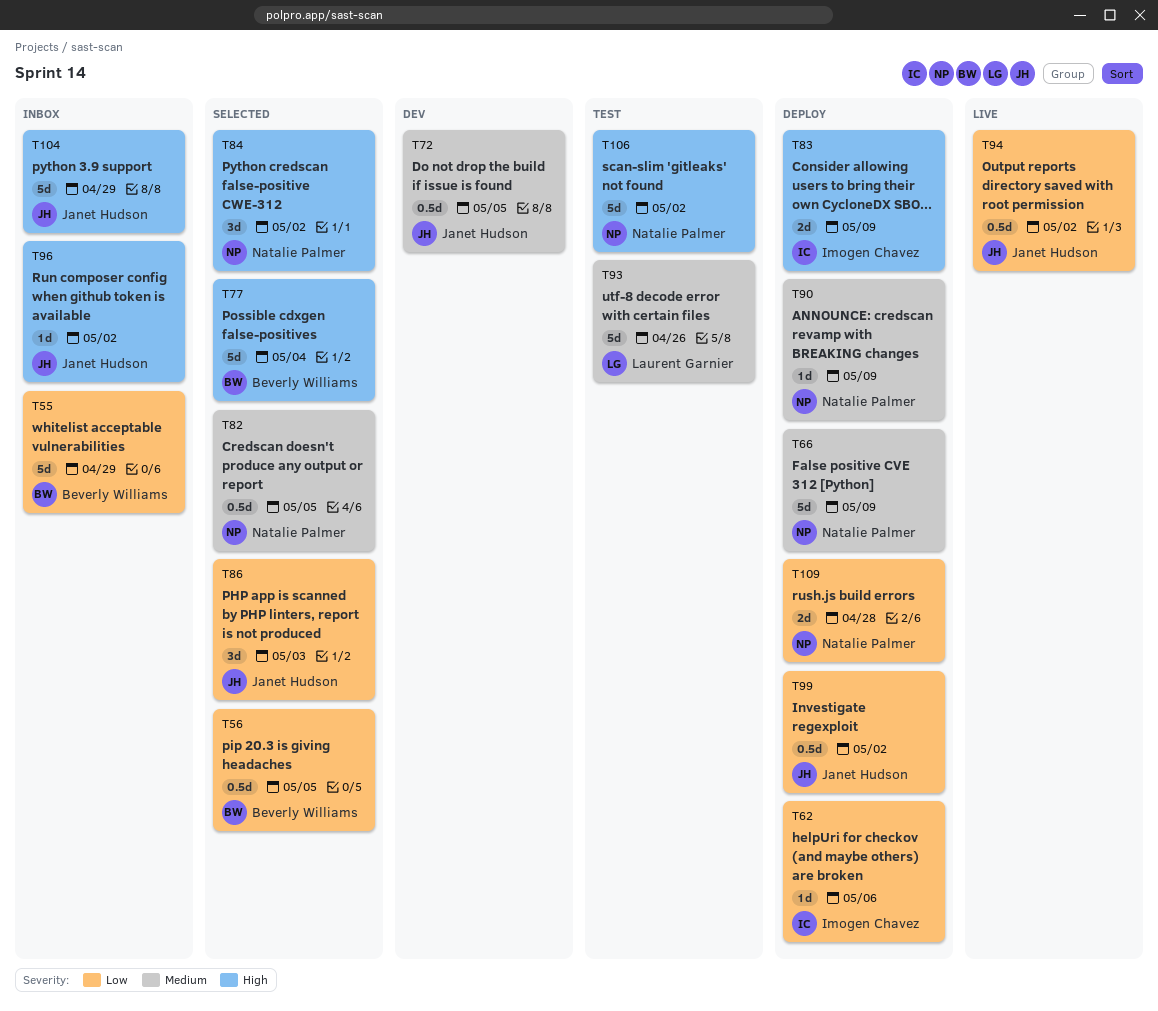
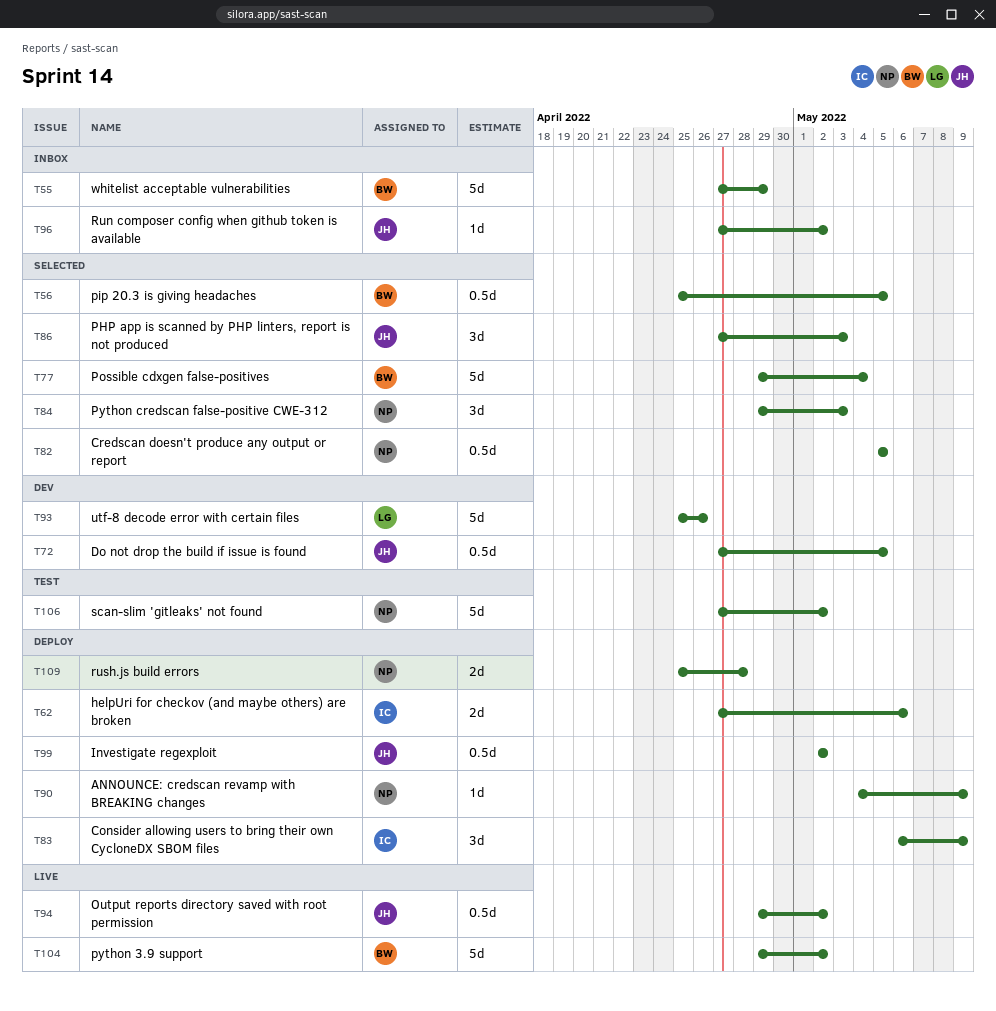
T62, estimate: 1d -> 2d
T66: present -> none
T83, estimate: 2d -> 3d
T84, due: May 2 -> May 3
T93, status: Test -> Dev
T104, status: Inbox -> Live
T104, owner: Janet Hudson -> Beverly Williams
T104, due: Apr 29 -> May 2

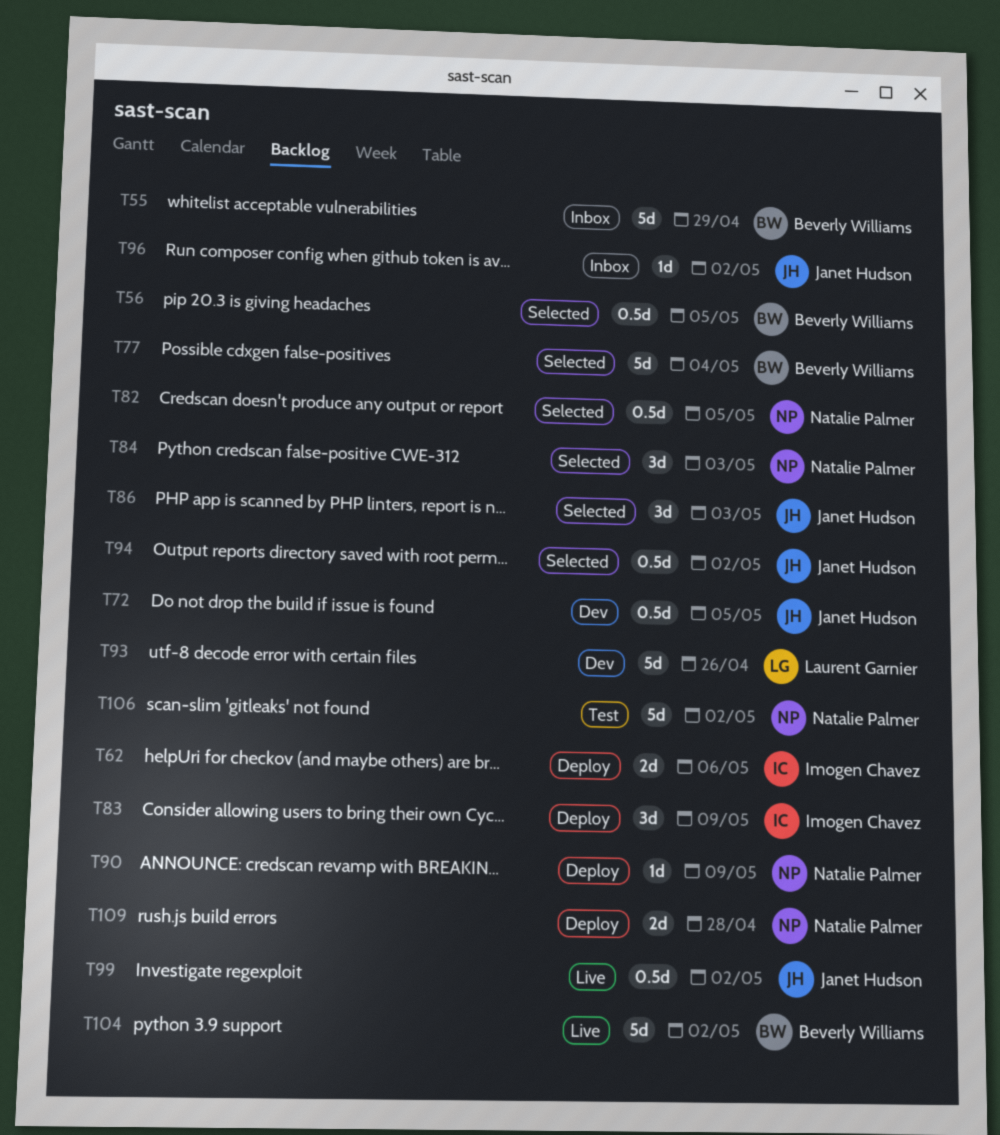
T94, status: Live -> Selected
T99, status: Deploy -> Live

